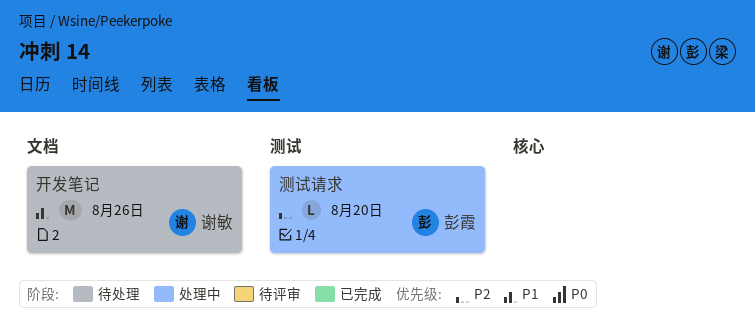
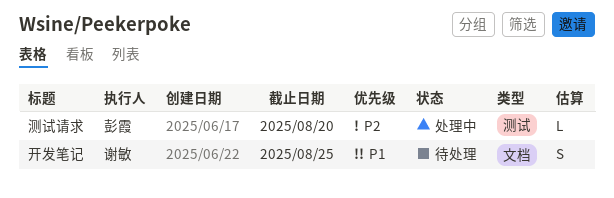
开发笔记, estimate: M -> S
开发笔记, due: Aug 26 -> Aug 25

